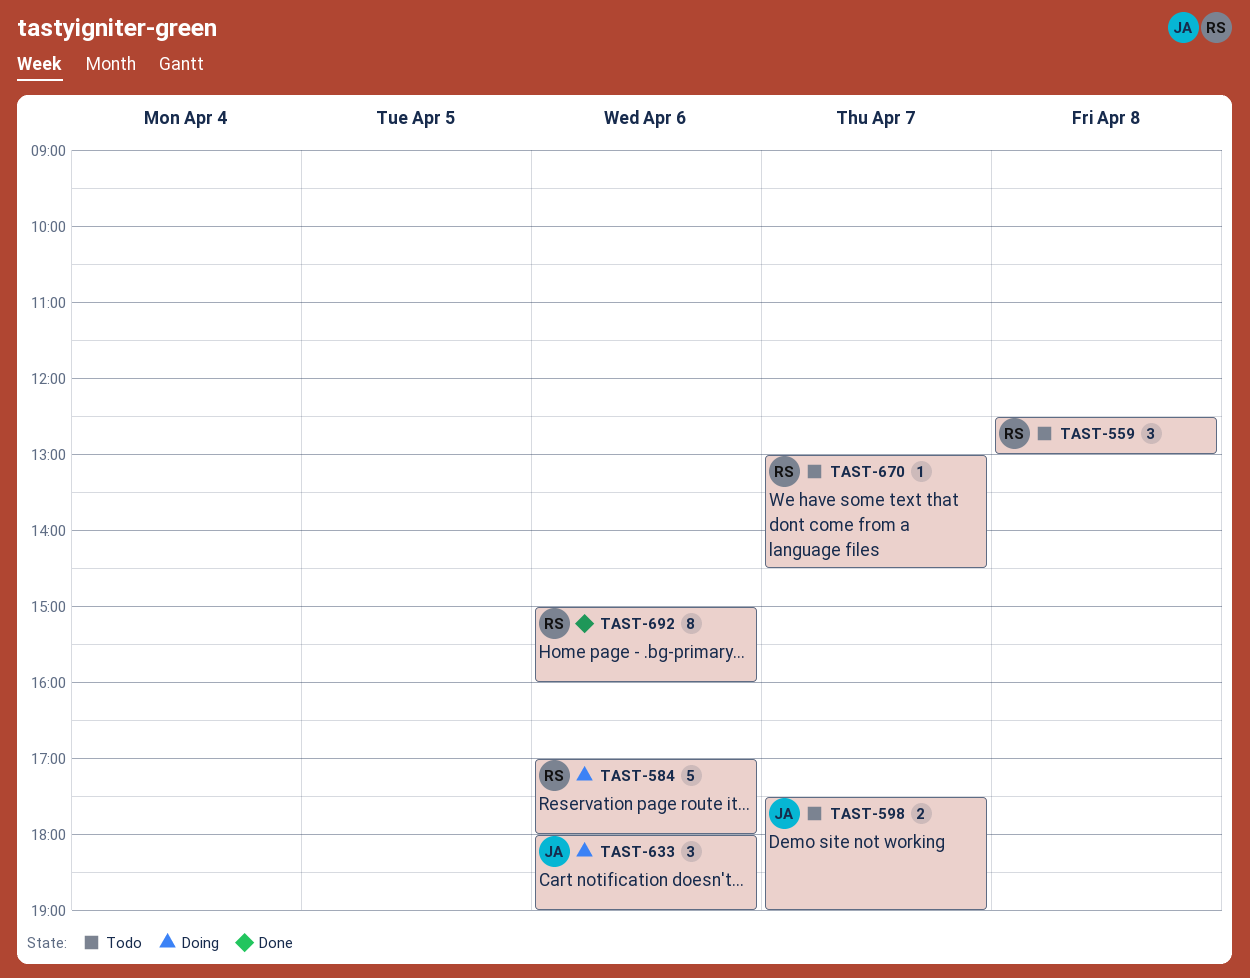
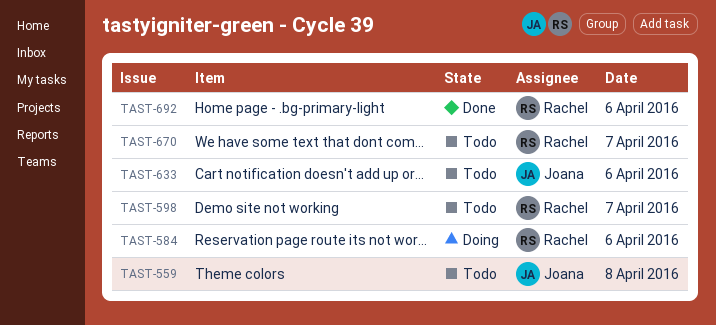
TAST-559, owner: Rachel -> Joana
TAST-598, owner: Joana -> Rachel
TAST-633, status: Doing -> Todo

